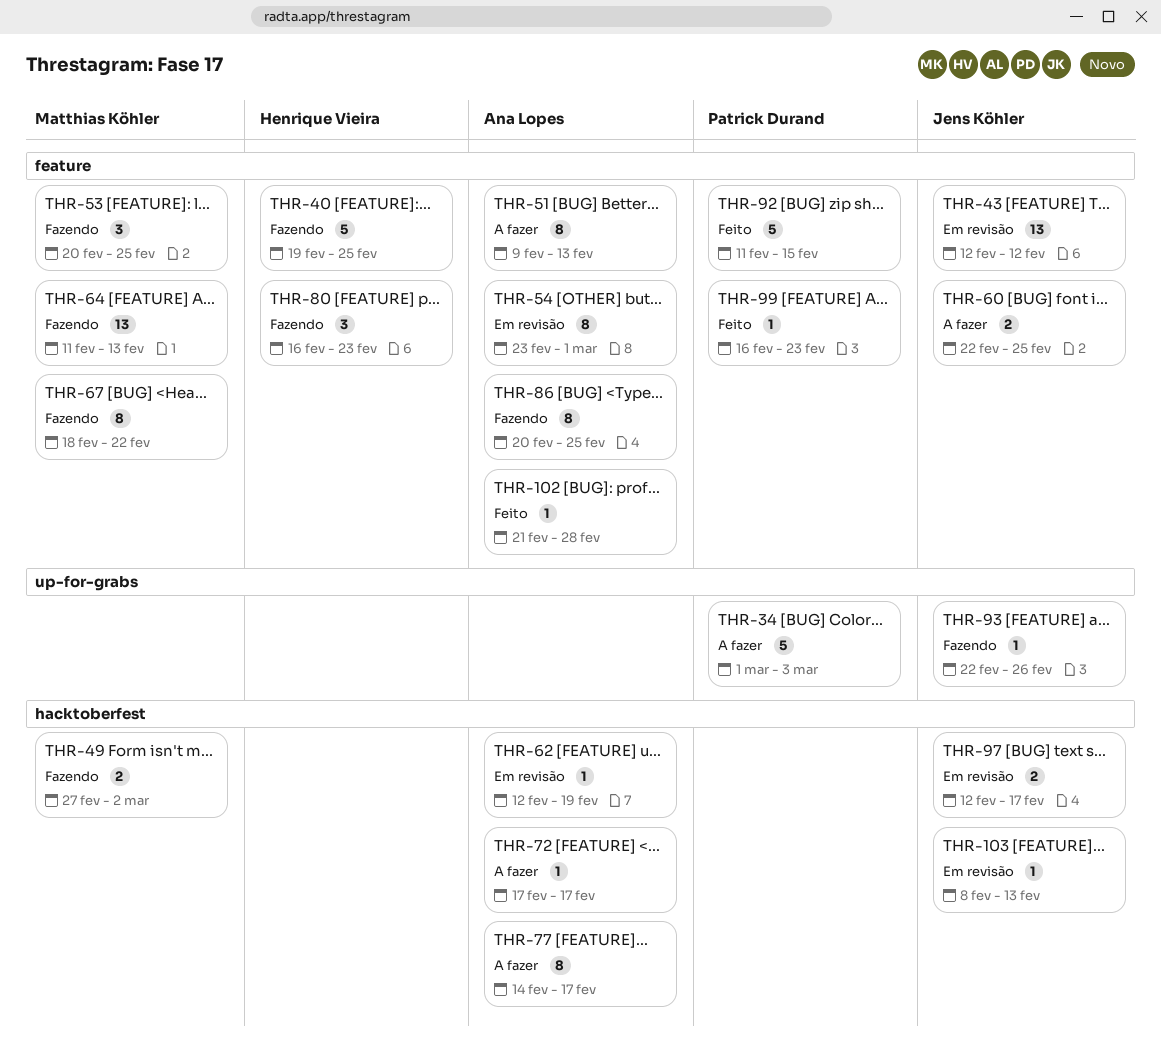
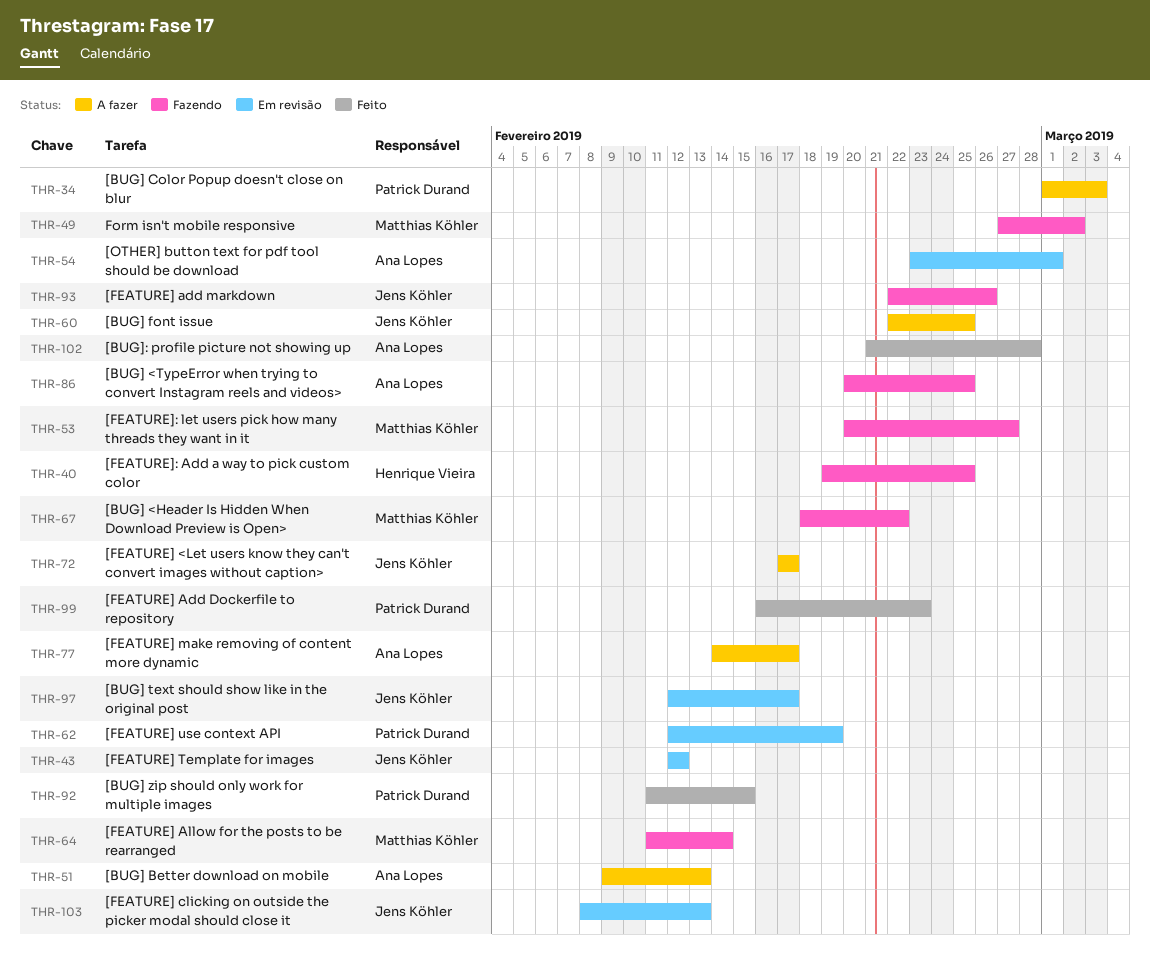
THR-53, due: Feb 25 -> Feb 27
THR-62, owner: Ana Lopes -> Patrick Durand
THR-64, due: Feb 13 -> Feb 14
THR-72, owner: Ana Lopes -> Jens Köhler
THR-80: present -> none

